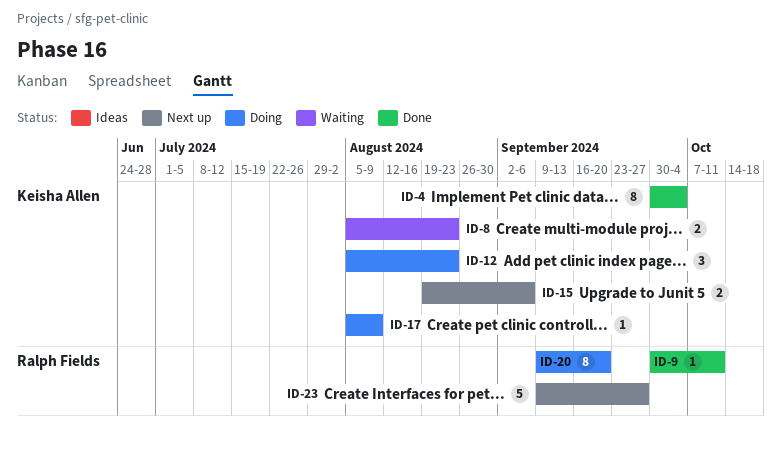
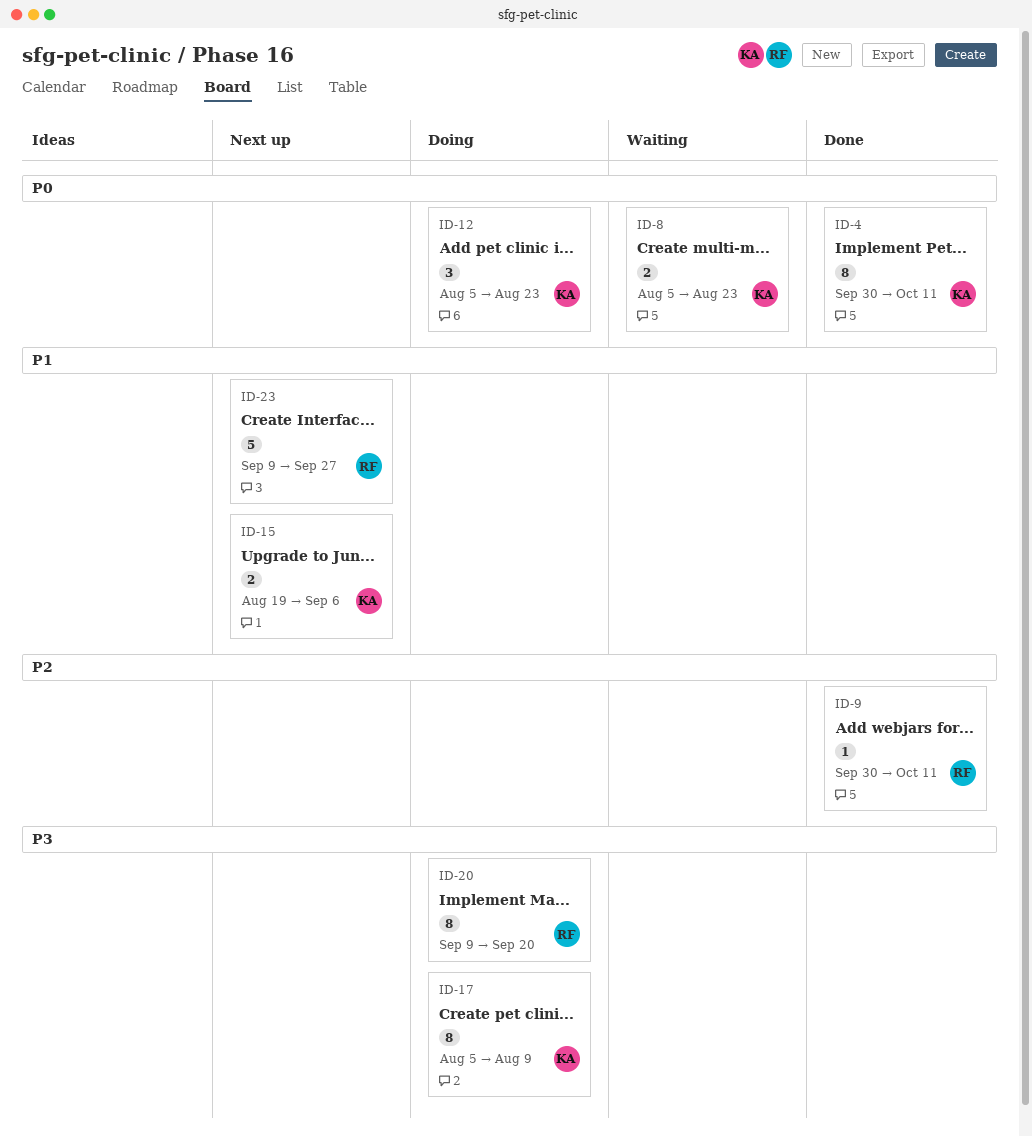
ID-4, due: Oct 4 -> Oct 11
ID-17, estimate: 1 -> 8

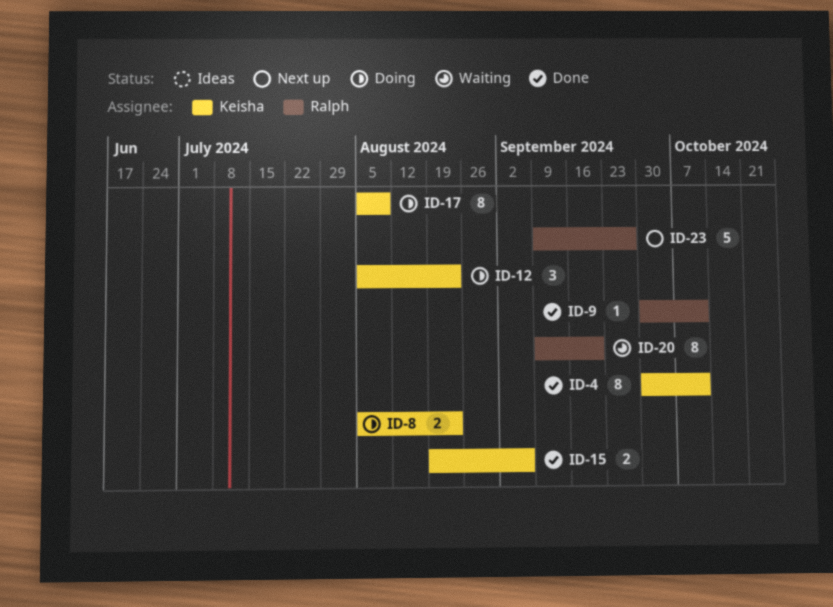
ID-8, status: Waiting -> Doing
ID-15, status: Next up -> Done
ID-20, status: Doing -> Waiting

